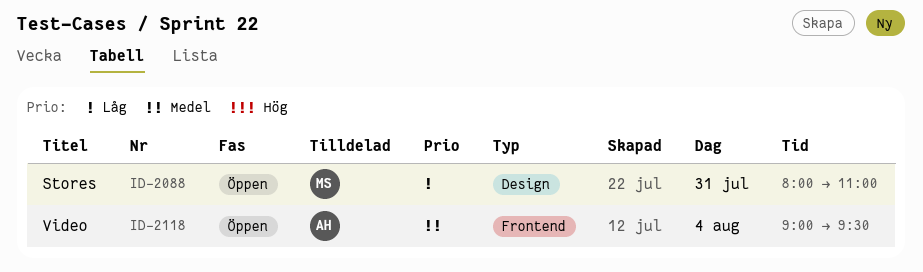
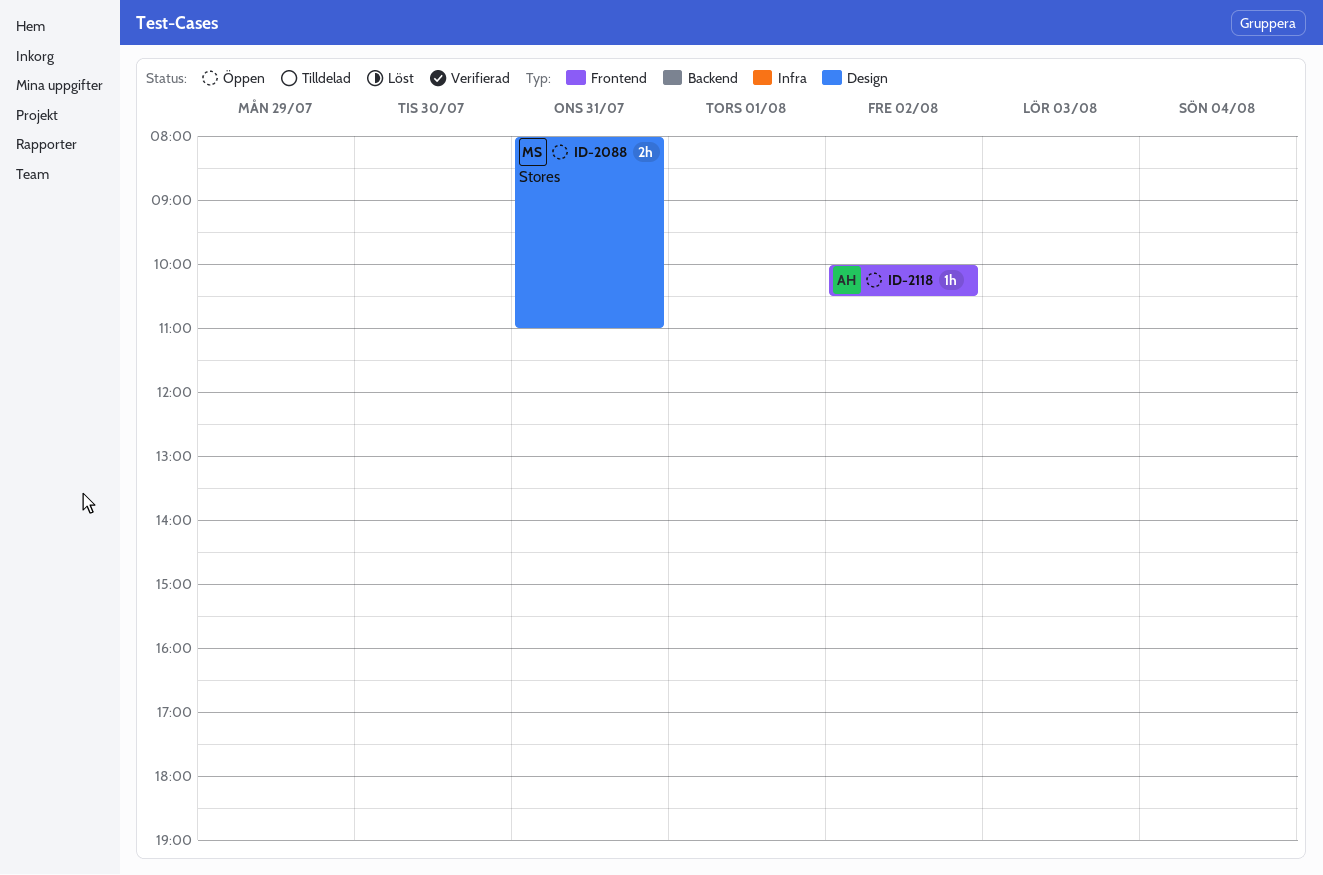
ID-2118, day: Aug 4 -> Aug 2
ID-2118, begins: 09:00 -> 10:00
ID-2118, ends: 09:30 -> 10:30

